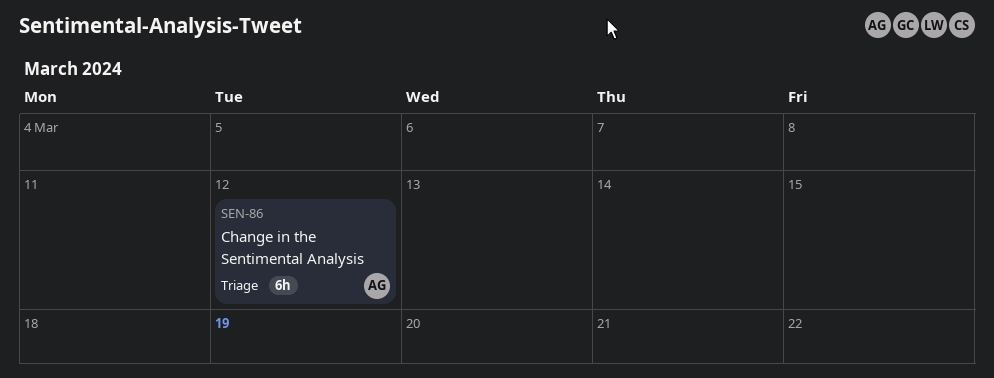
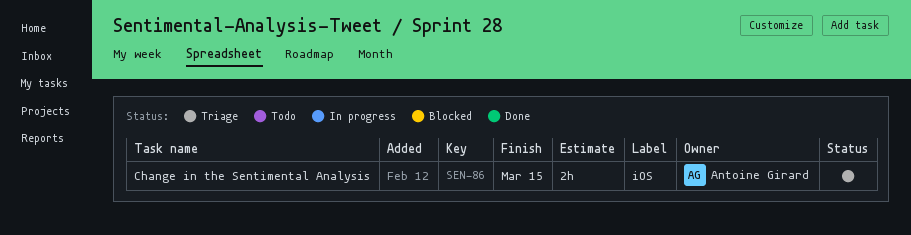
SEN-86, estimate: 6h -> 2h
SEN-86, due: Mar 12 -> Mar 15

